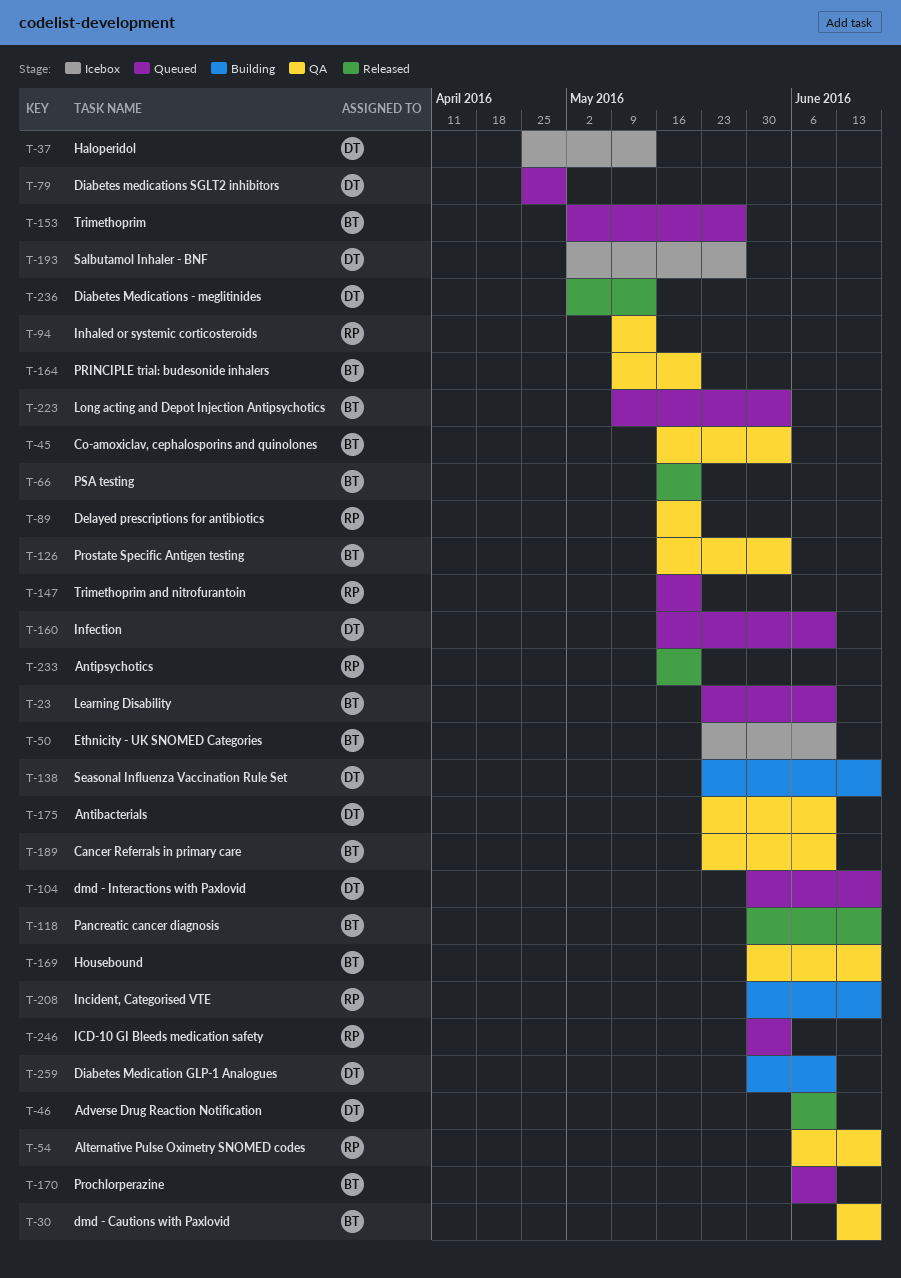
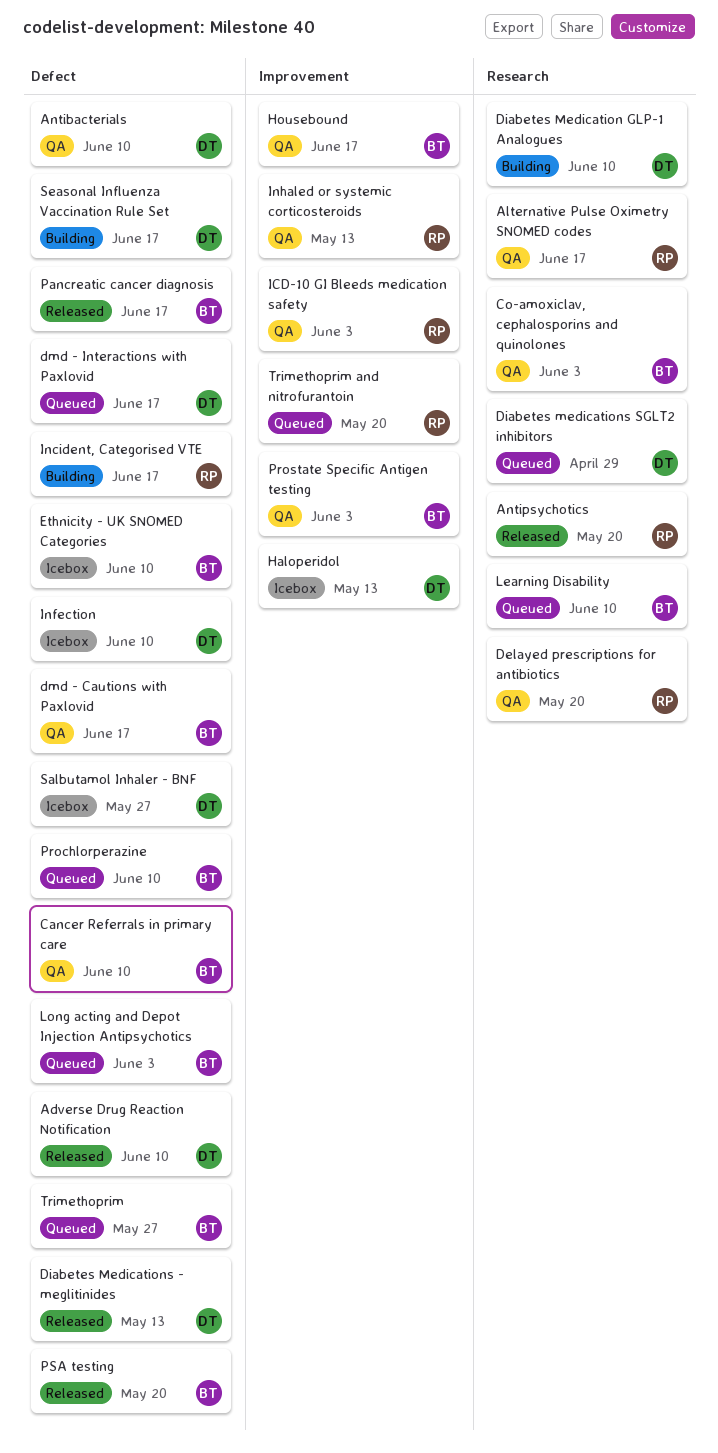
ICD-10 GI Bleeds medication safety, status: Queued -> QA
Infection, status: Queued -> Icebox
PRINCIPLE trial: budesonide inhalers: present -> none

